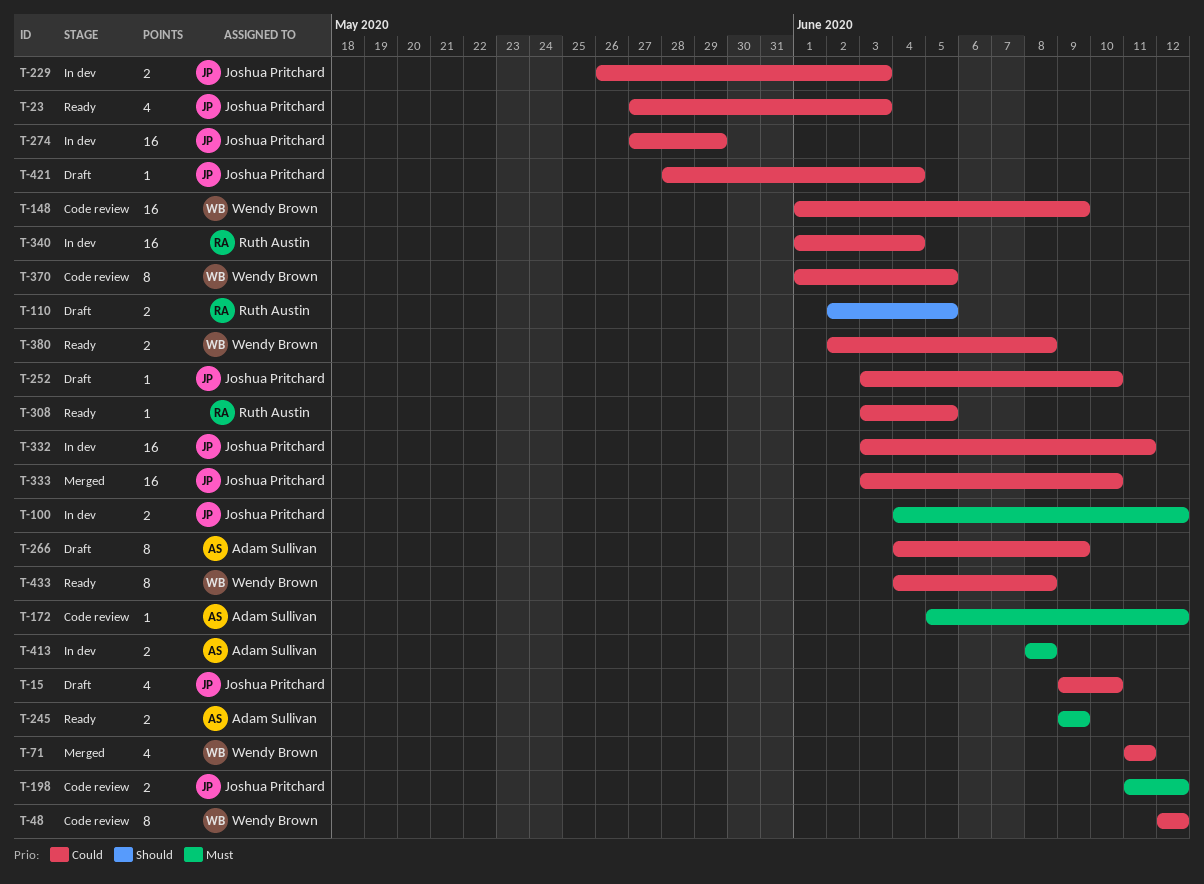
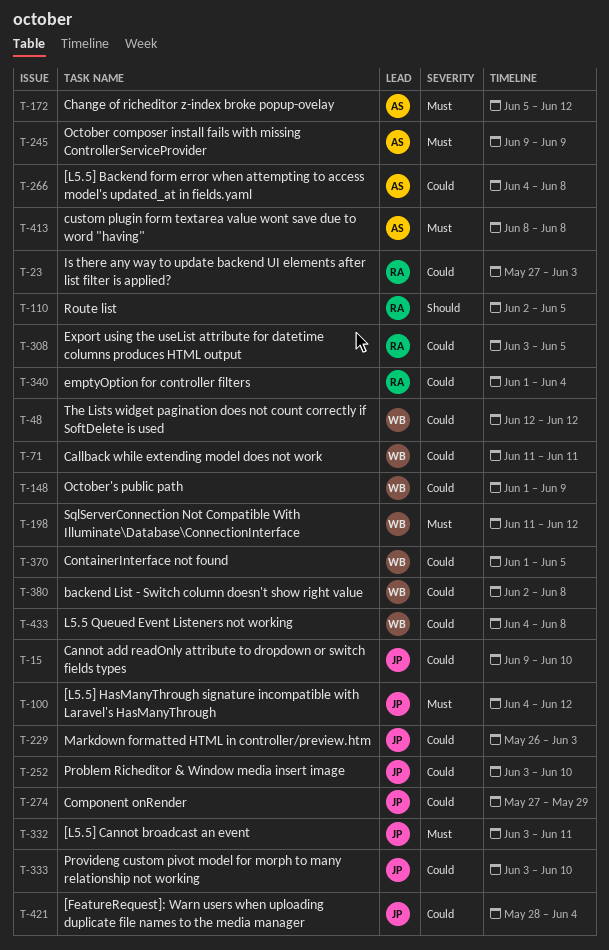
T-23, owner: Joshua Pritchard -> Ruth Austin
T-198, owner: Joshua Pritchard -> Wendy Brown
T-266, due: Jun 9 -> Jun 8
T-332, priority: Could -> Must

